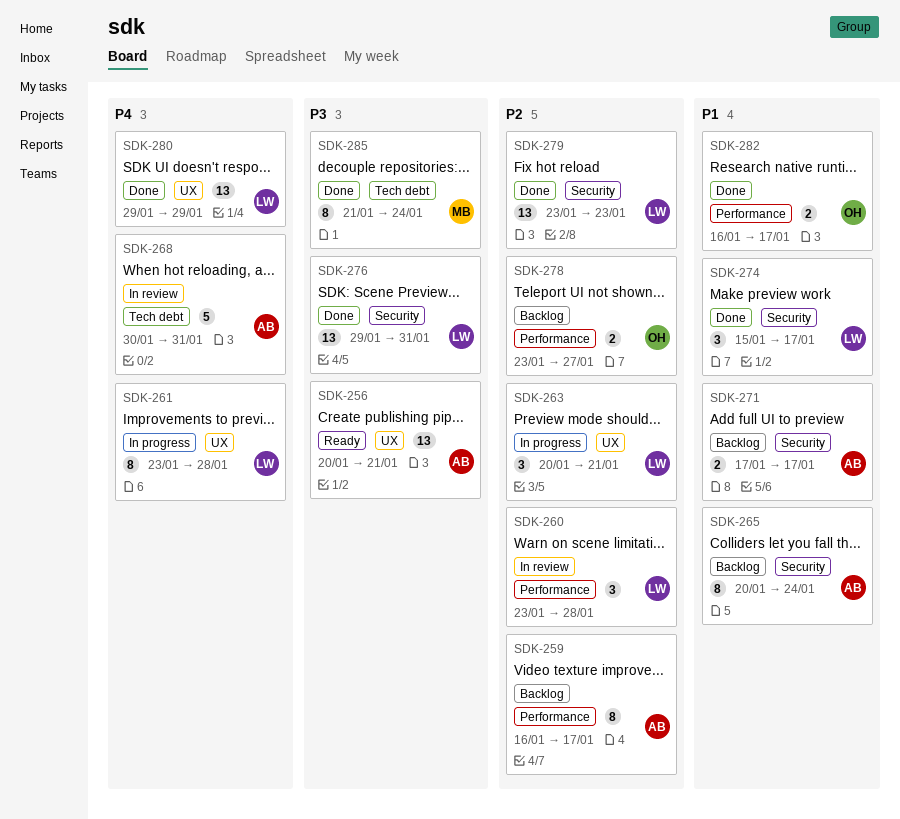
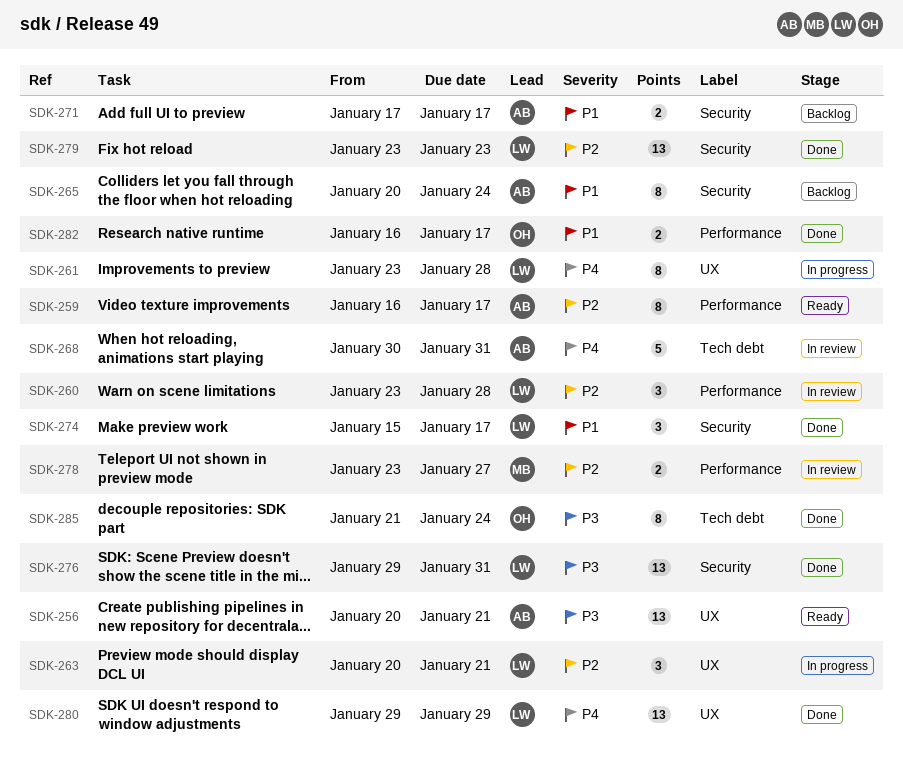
SDK-259, status: Backlog -> Ready
SDK-278, status: Backlog -> In review
SDK-278, owner: OH -> MB
SDK-285, owner: MB -> OH

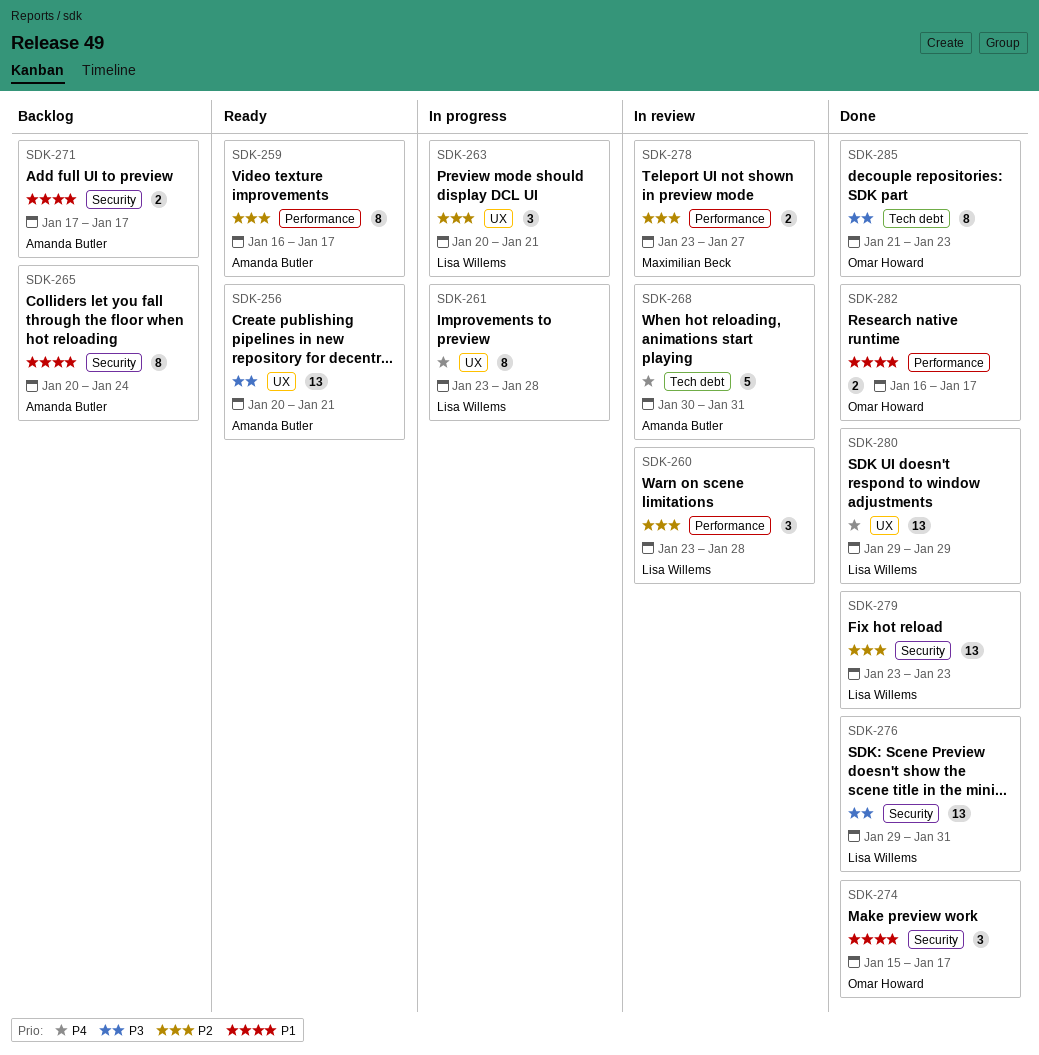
SDK-274, owner: Lisa Willems -> Omar Howard
SDK-285, due: Jan 24 -> Jan 23

